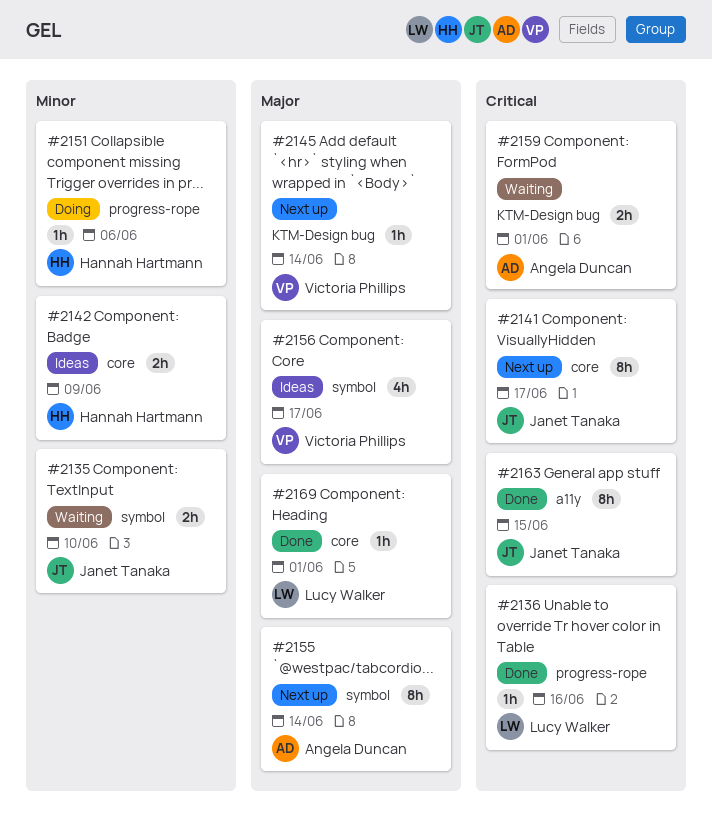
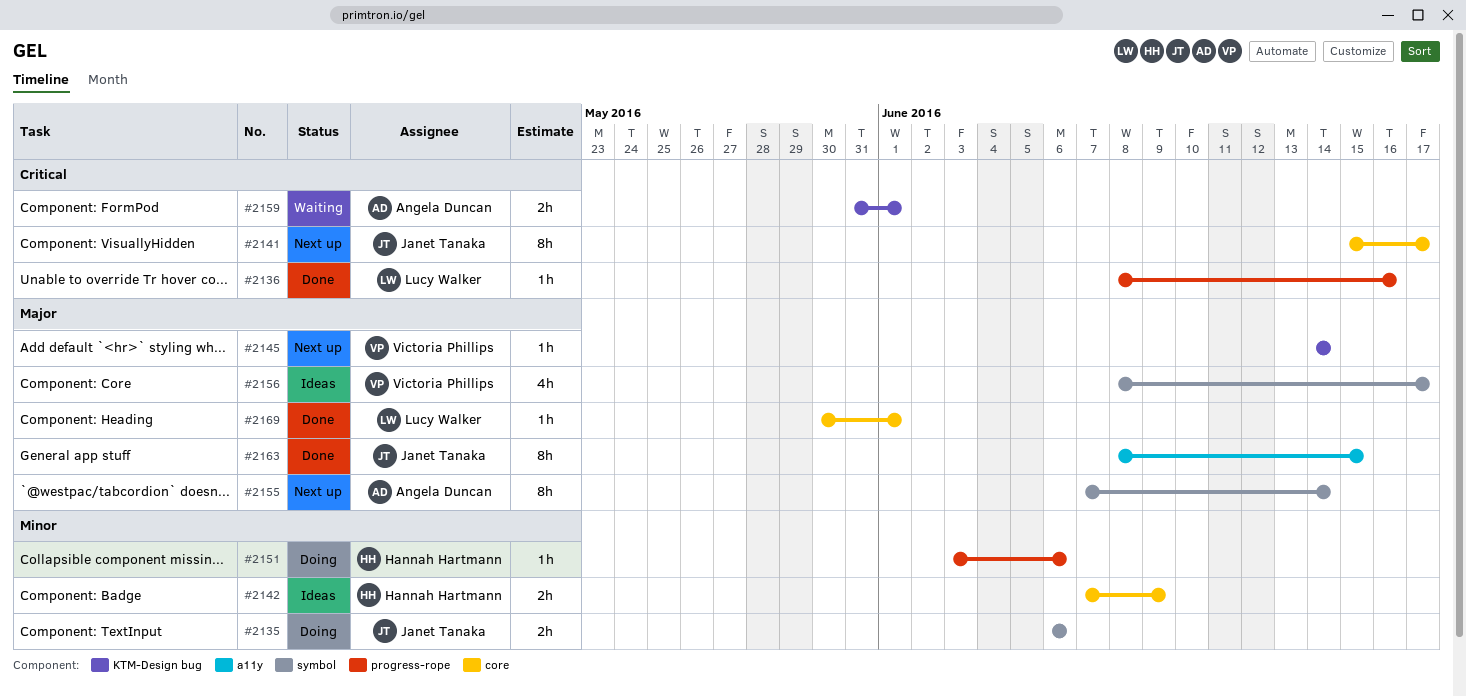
#2135, status: Waiting -> Doing
#2135, due: Jun 10 -> Jun 6
#2163, priority: Critical -> Major

